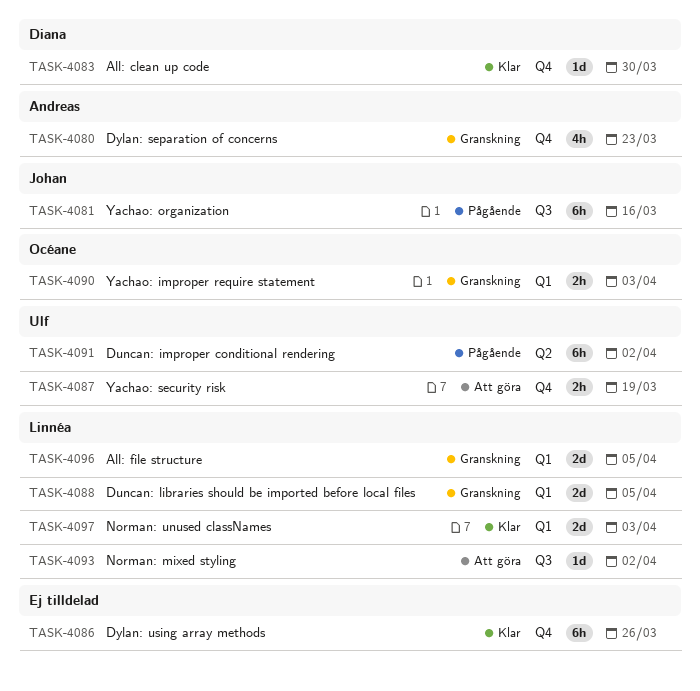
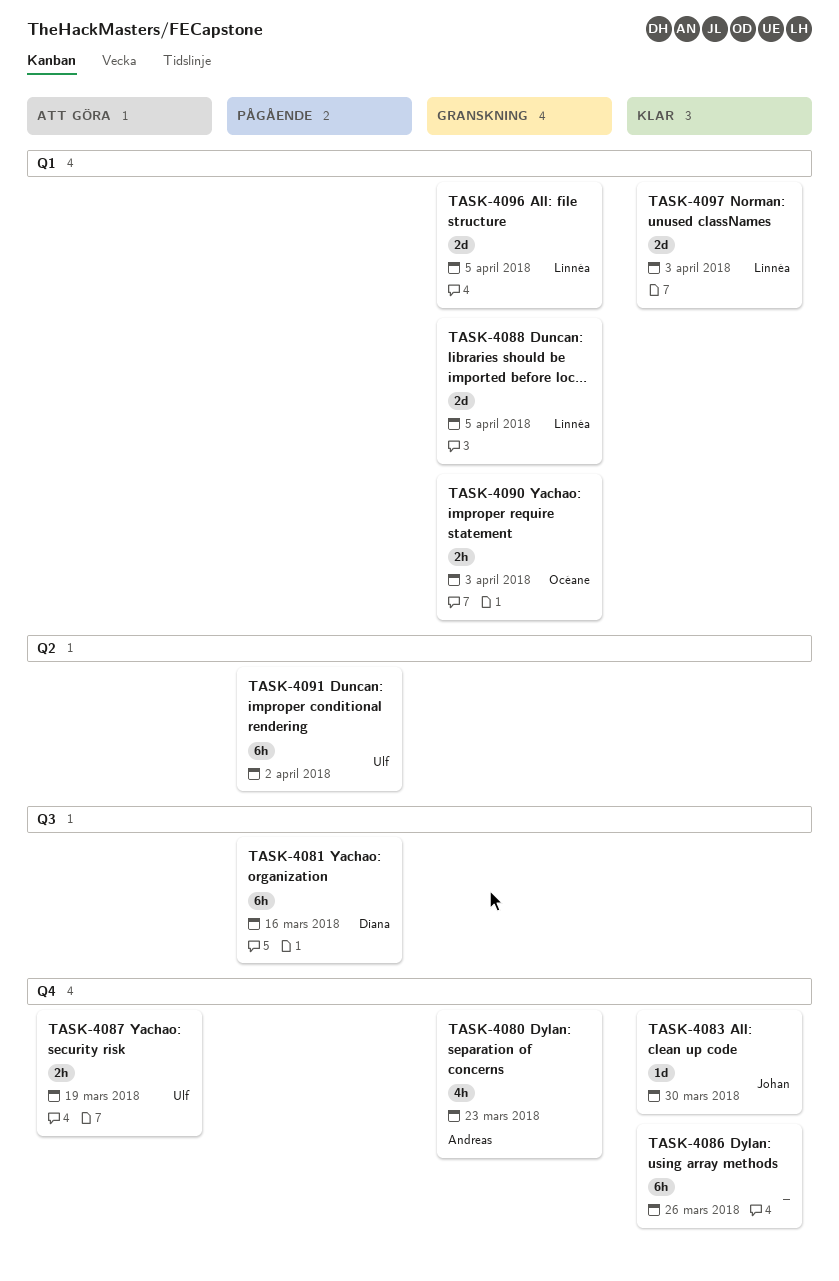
TASK-4081, owner: Johan -> Diana
TASK-4083, owner: Diana -> Johan
TASK-4093: present -> none

